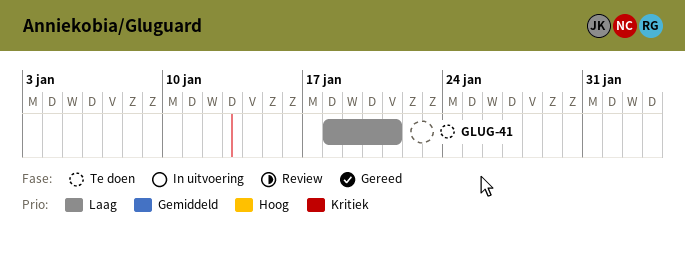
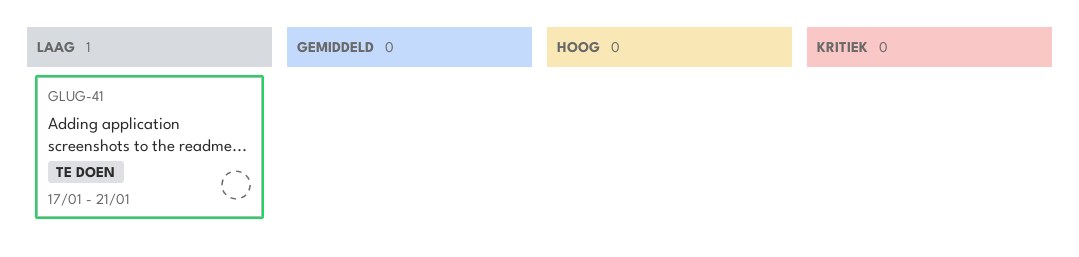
GLUG-41, start: Jan 18 -> Jan 17

